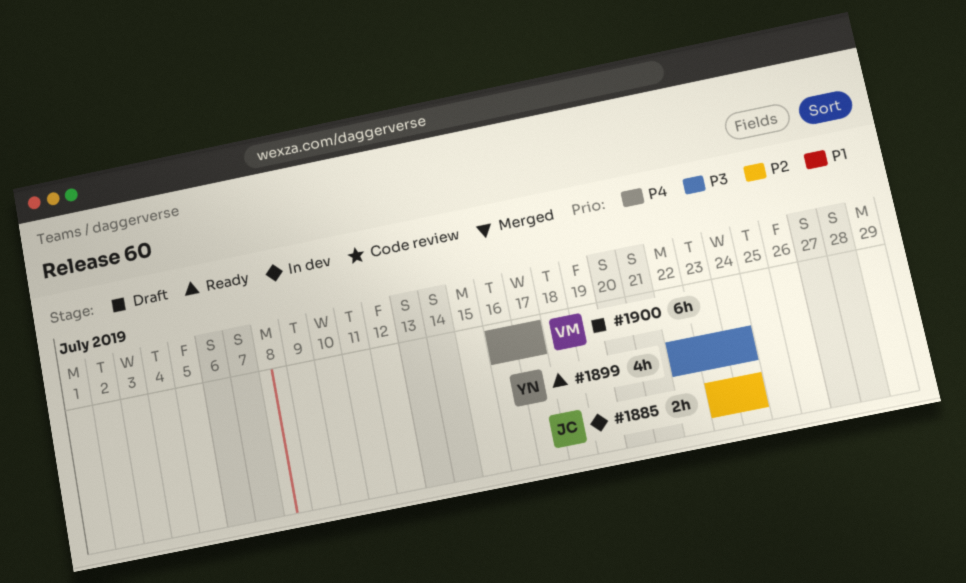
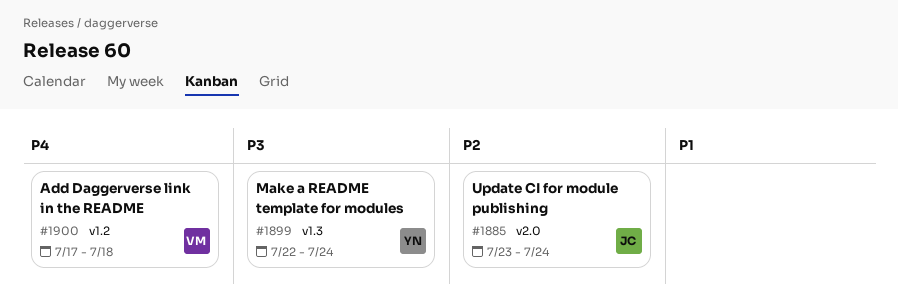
#1900, start: Jul 16 -> Jul 17
#1900, due: Jul 17 -> Jul 18

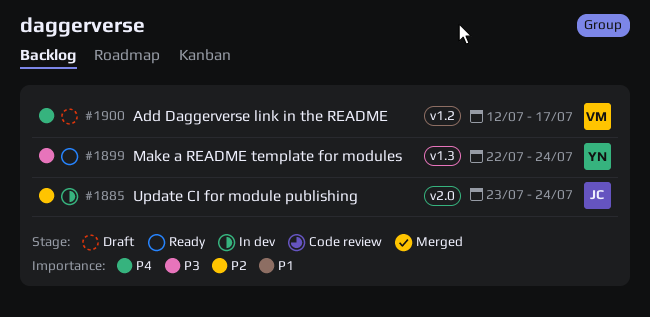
#1900, start: Jul 17 -> Jul 12
#1900, due: Jul 18 -> Jul 17

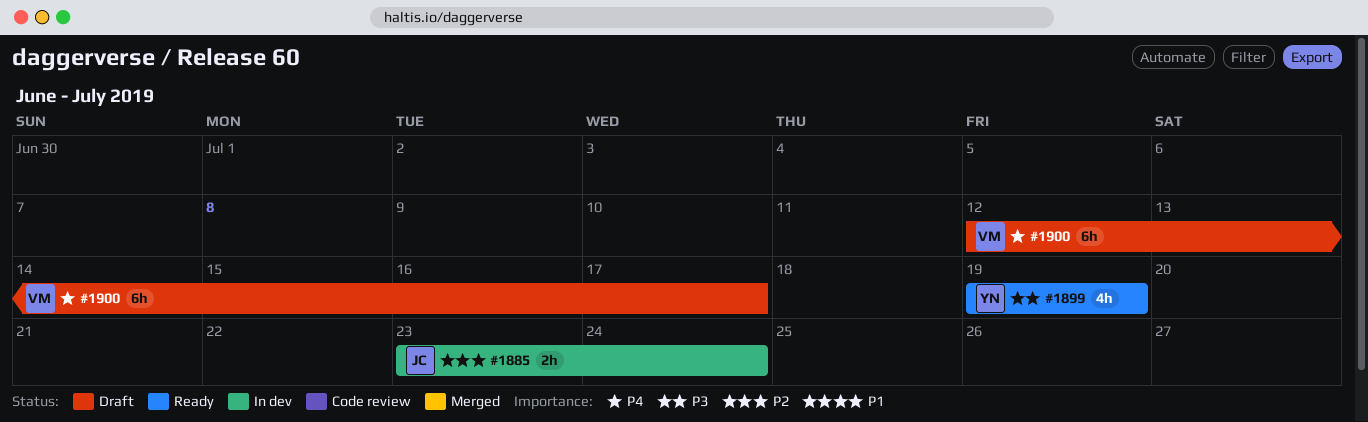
#1899, start: Jul 22 -> Jul 19
#1899, due: Jul 24 -> Jul 19

